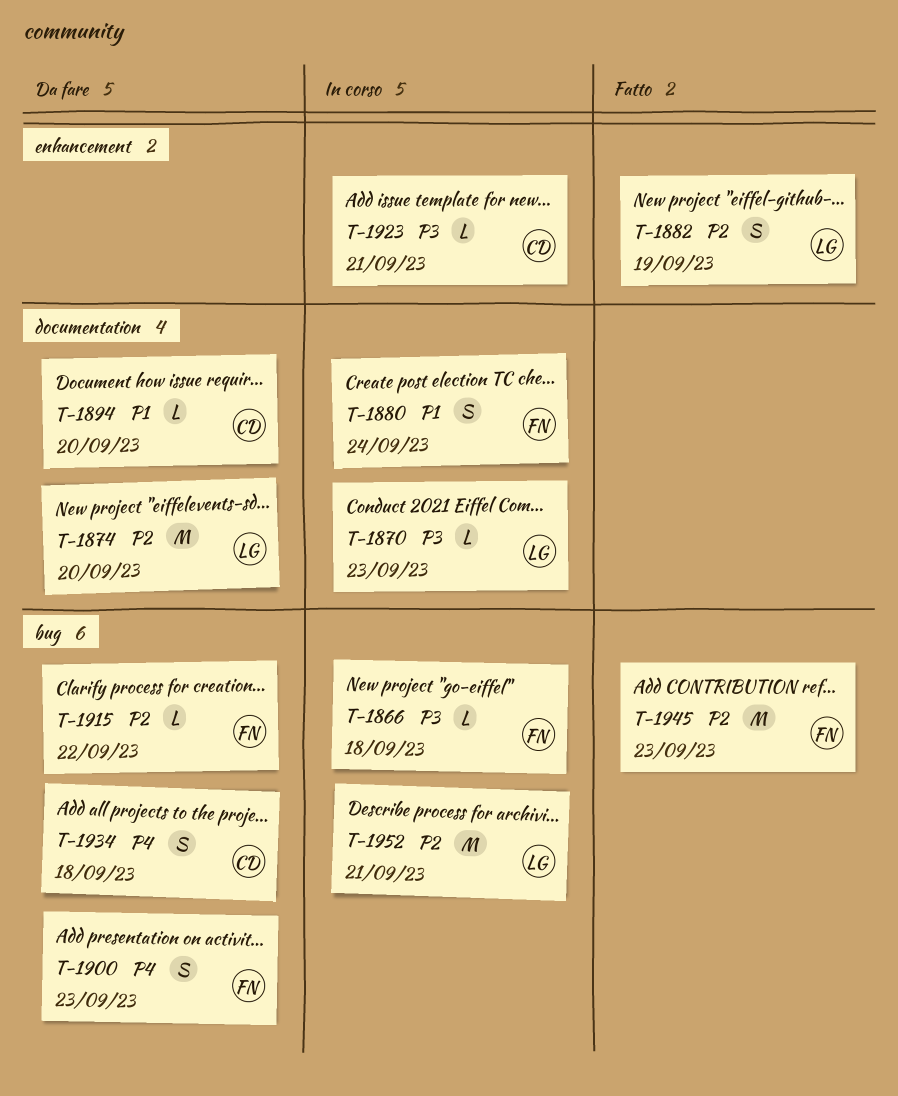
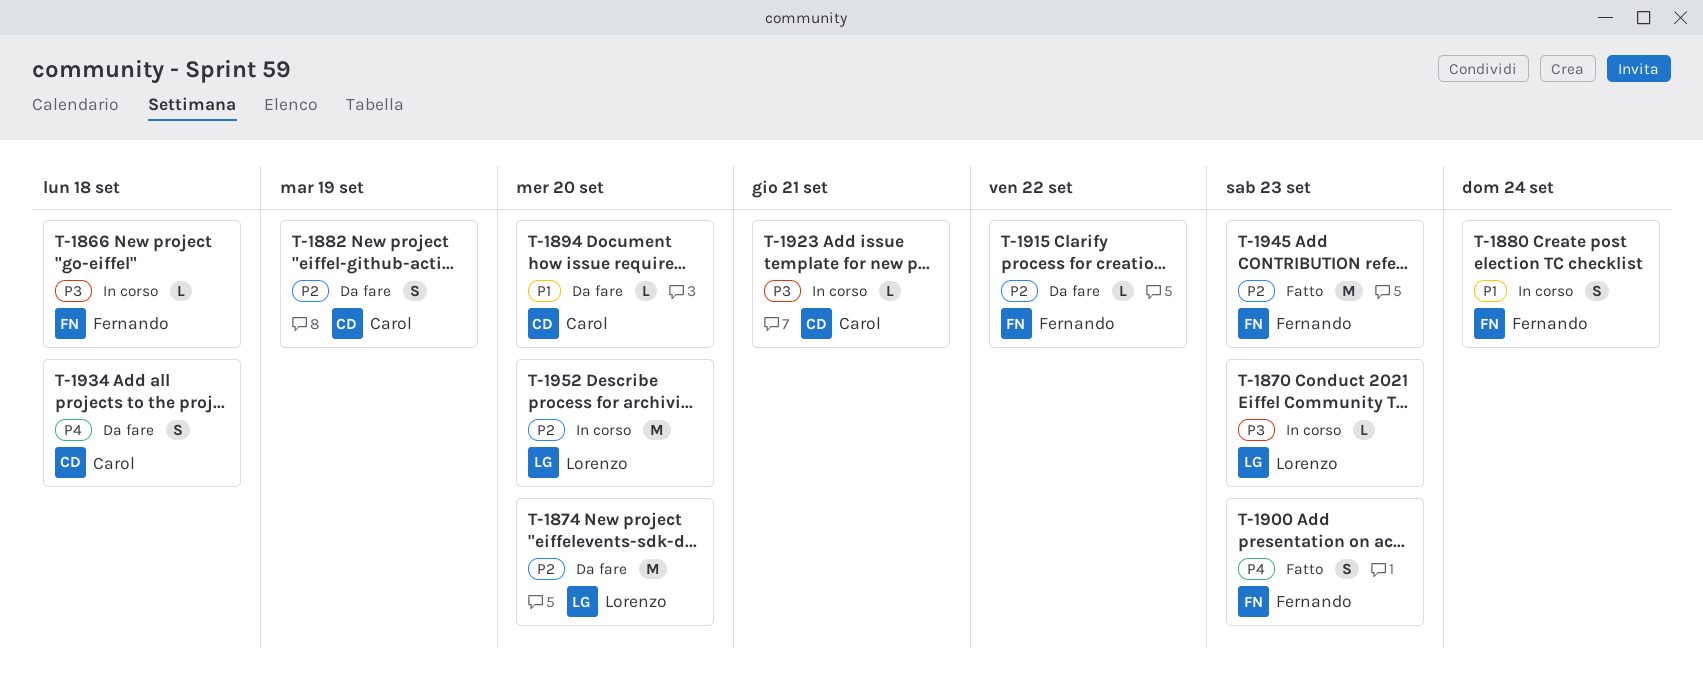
T-1882, status: Fatto -> Da fare
T-1882, owner: Lorenzo -> Carol
T-1900, status: Da fare -> Fatto
T-1952, due: Sep 21 -> Sep 20

